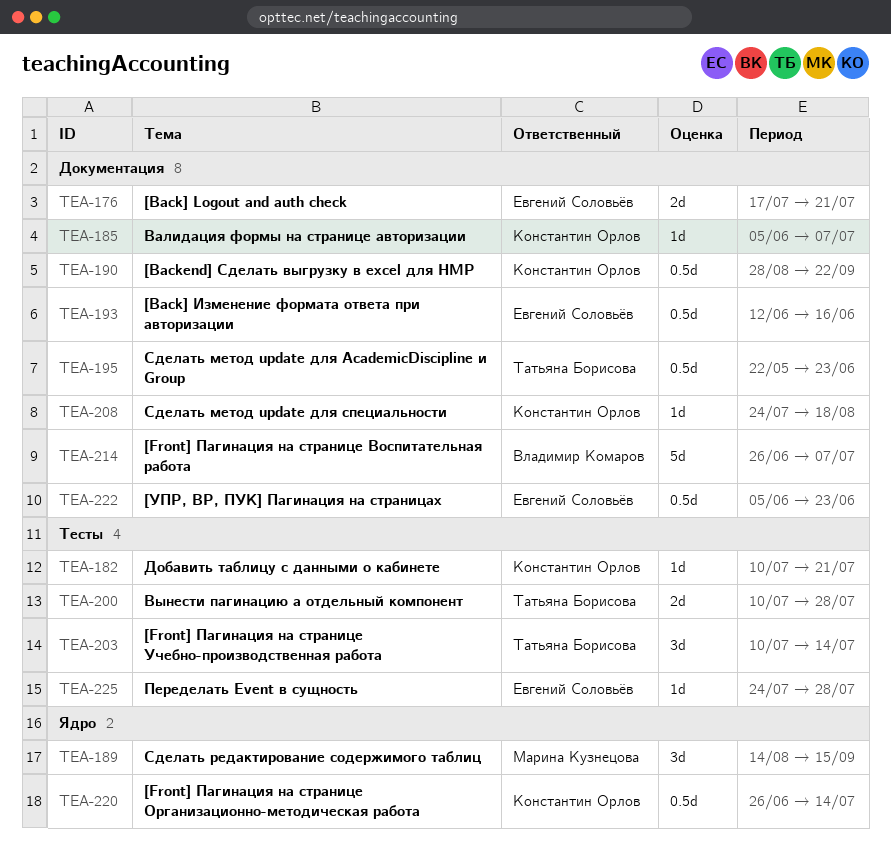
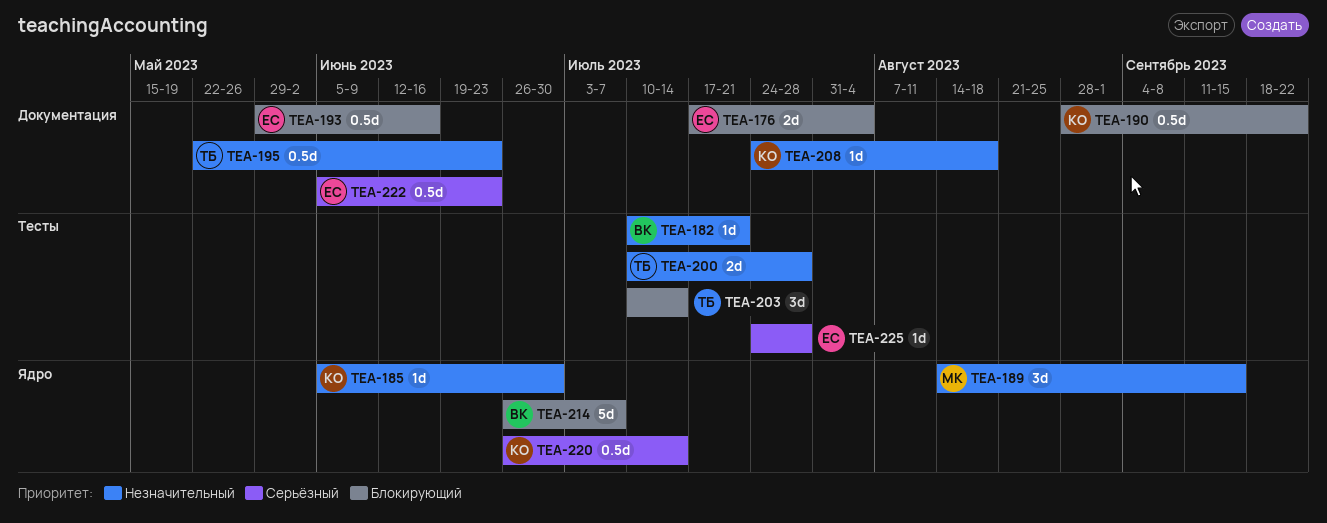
TEA-176, due: Jul 21 -> Aug 4
TEA-182, owner: Константин Орлов -> Владимир Комаров
TEA-185, label: Документация -> Ядро
TEA-185, due: Jul 7 -> Jun 30
TEA-193, start: Jun 12 -> May 29
TEA-214, label: Документация -> Ядро

